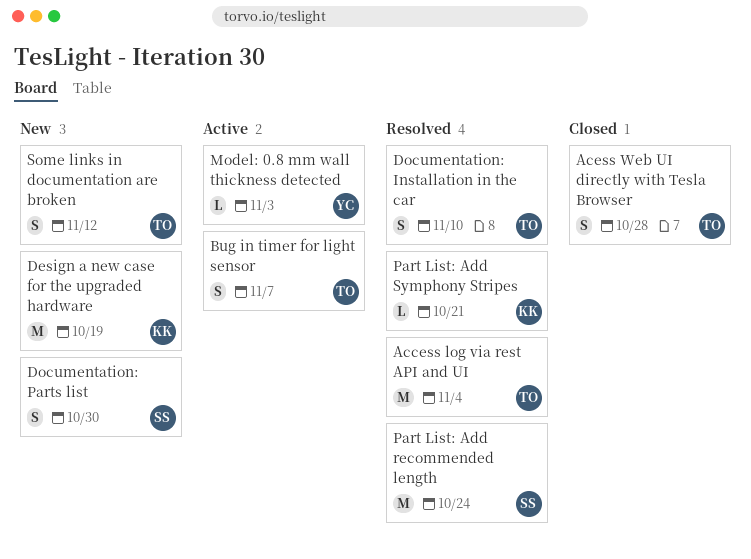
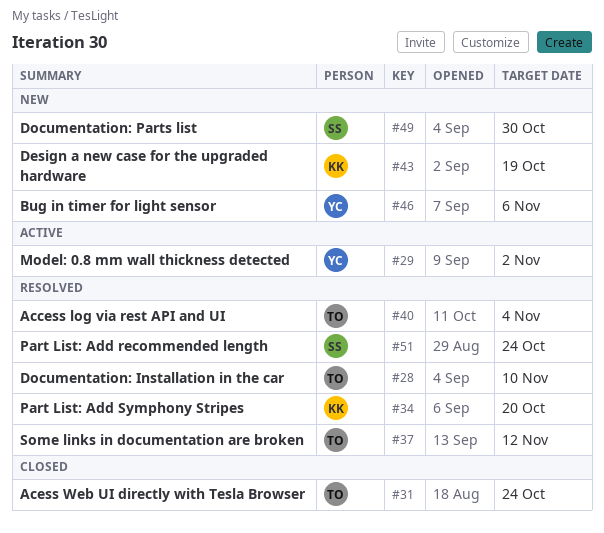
Acess Web UI directly with Tesla Browser, due: Oct 28 -> Oct 24
Bug in timer for light sensor, status: Active -> New
Bug in timer for light sensor, owner: TO -> YC
Bug in timer for light sensor, due: Nov 7 -> Nov 6
Model: 0.8 mm wall thickness detected, due: Nov 3 -> Nov 2
Part List: Add Symphony Stripes, due: Oct 21 -> Oct 20
Some links in documentation are broken, status: New -> Resolved

